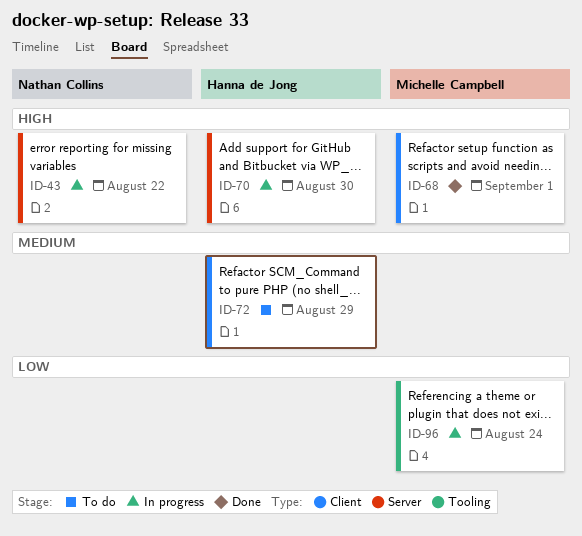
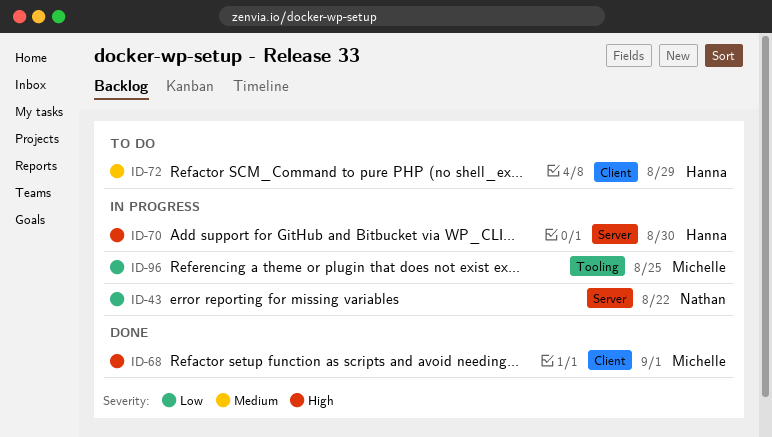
ID-43, priority: High -> Low
ID-96, due: Aug 24 -> Aug 25

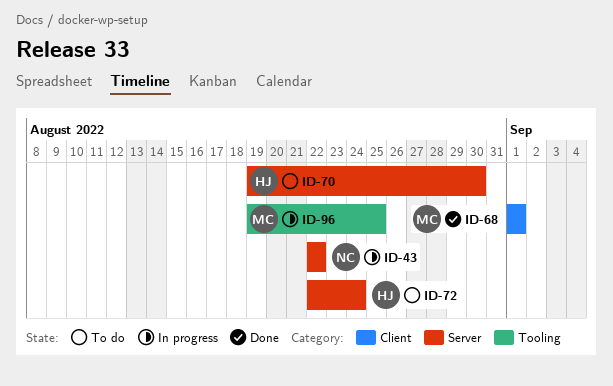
ID-70, status: In progress -> To do
ID-72, label: Client -> Server
ID-72, due: Aug 29 -> Aug 24

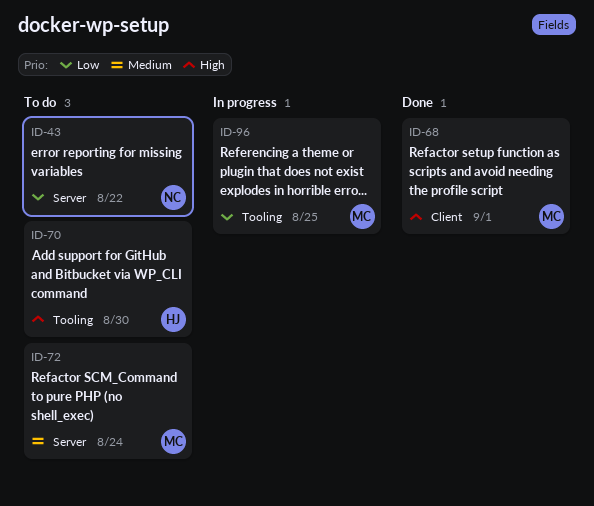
ID-43, status: In progress -> To do
ID-70, label: Server -> Tooling
ID-72, owner: HJ -> MC

